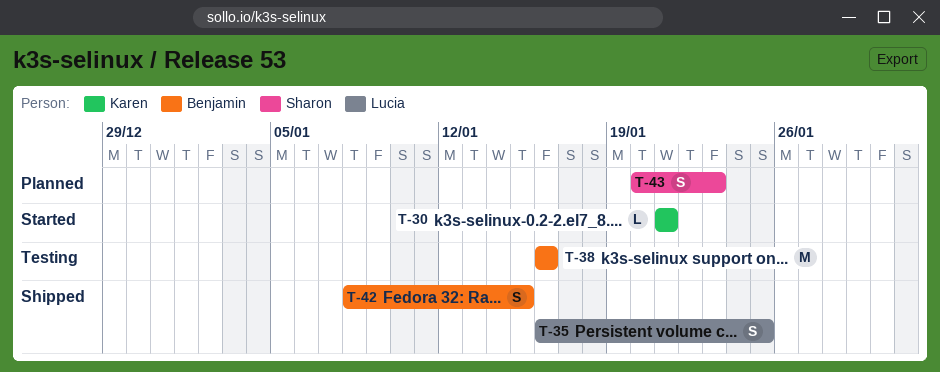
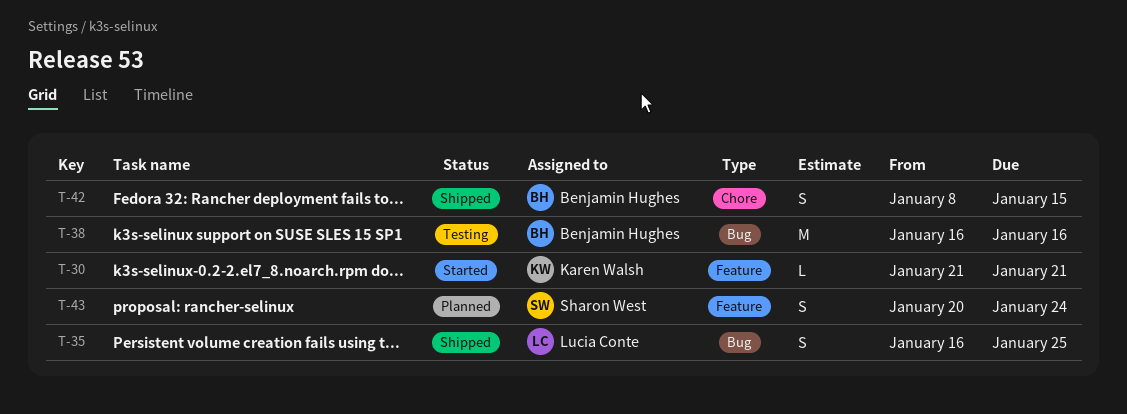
T-43, due: Jan 23 -> Jan 24

